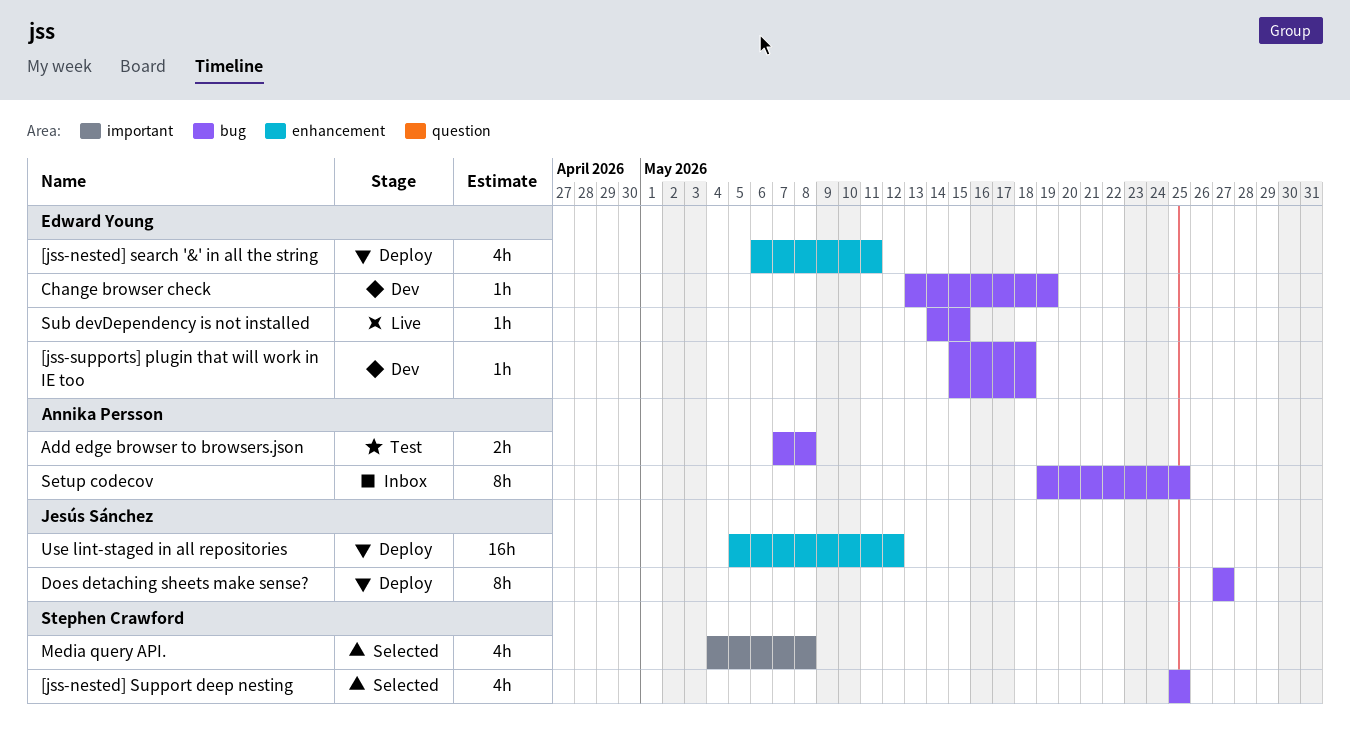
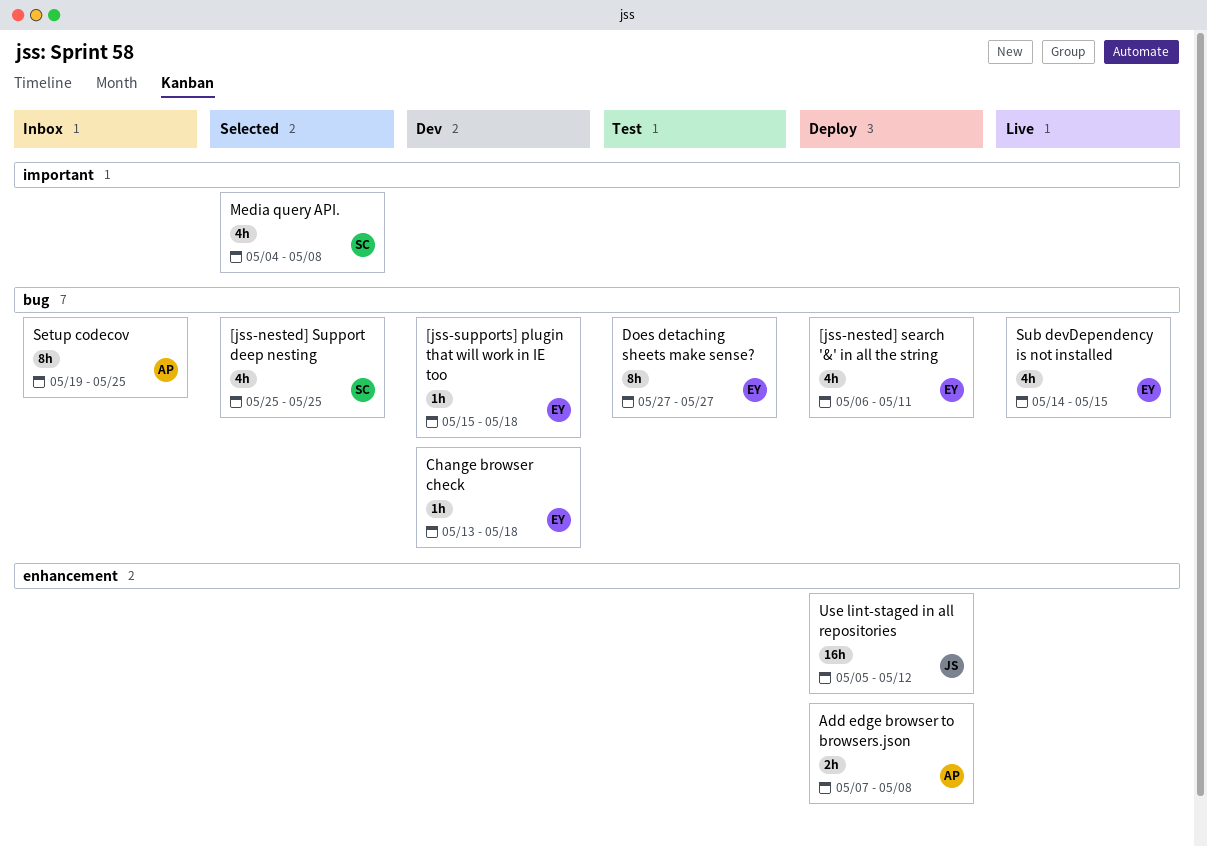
[jss-nested] search '&' in all the string, label: enhancement -> bug
Add edge browser to browsers.json, status: Test -> Deploy
Add edge browser to browsers.json, label: bug -> enhancement
Change browser check, due: May 19 -> May 18
Does detaching sheets make sense?, status: Deploy -> Test
Does detaching sheets make sense?, owner: Jesús Sánchez -> Edward Young
Sub devDependency is not installed, estimate: 1h -> 4h

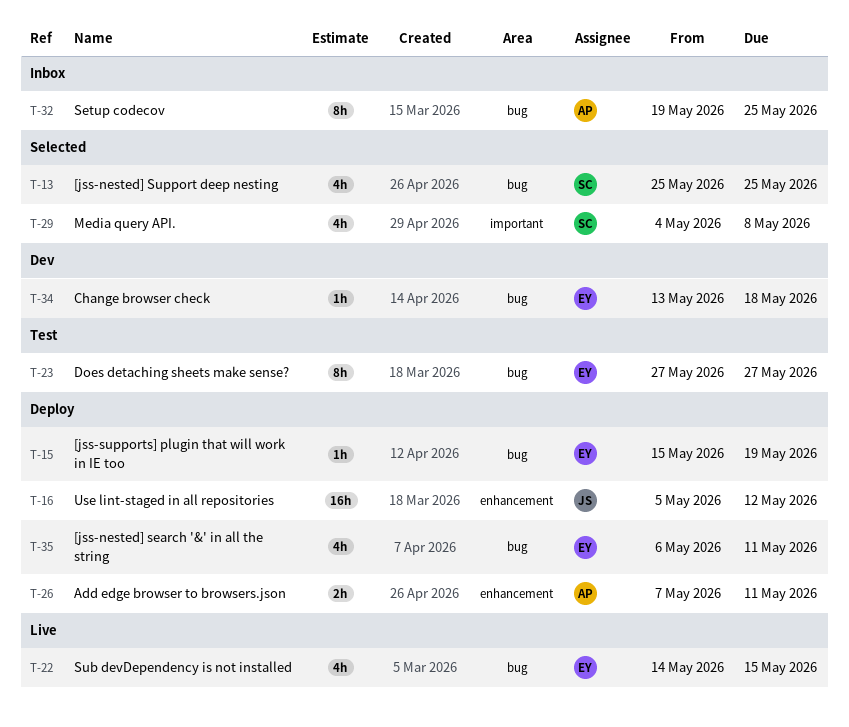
[jss-supports] plugin that will work in IE too, status: Dev -> Deploy
[jss-supports] plugin that will work in IE too, due: May 18 -> May 19
Add edge browser to browsers.json, due: May 8 -> May 11

